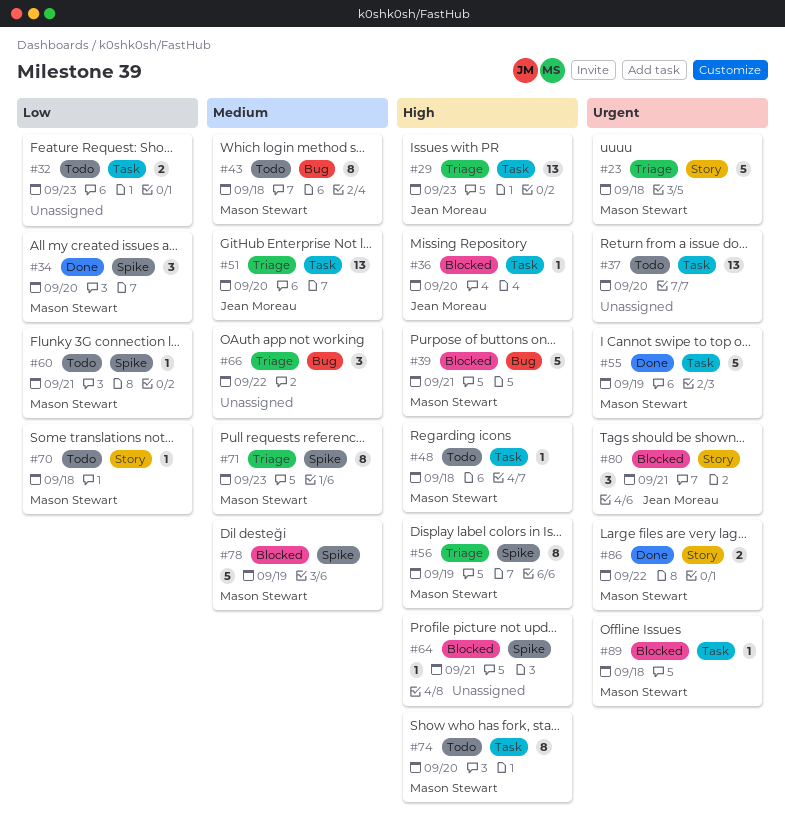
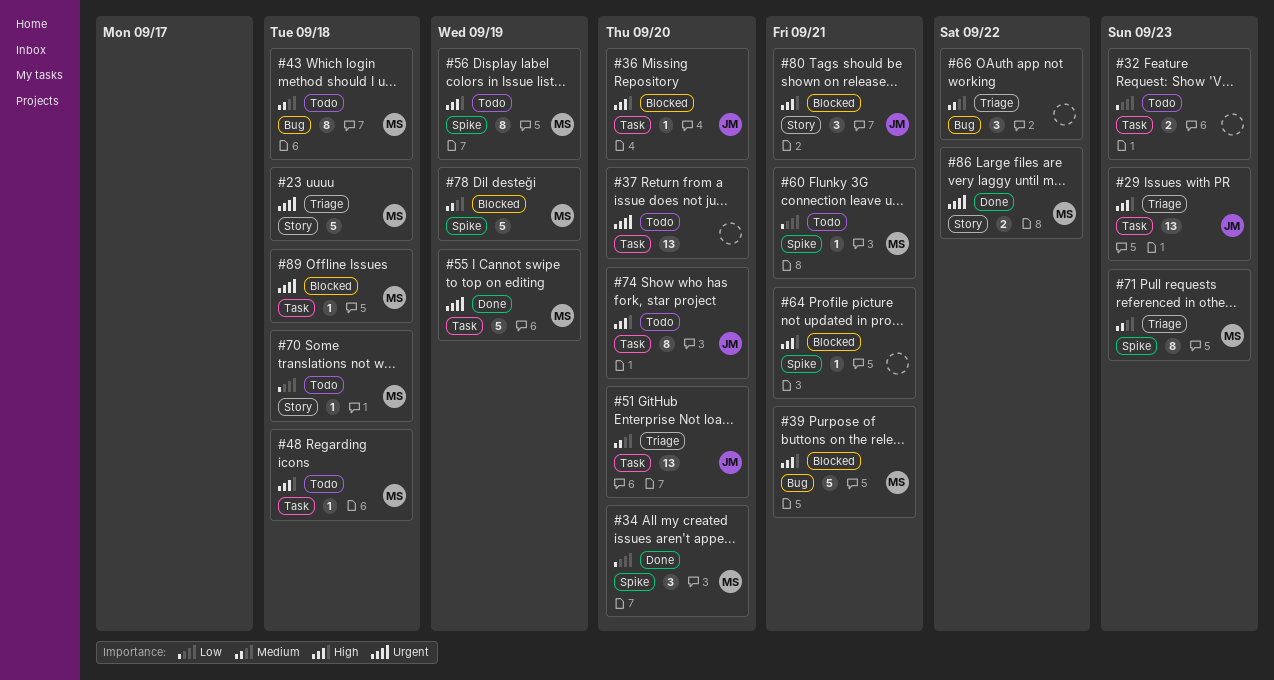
#56, status: Triage -> Todo
#74, owner: Mason Stewart -> Jean Moreau
#80, priority: Urgent -> High

